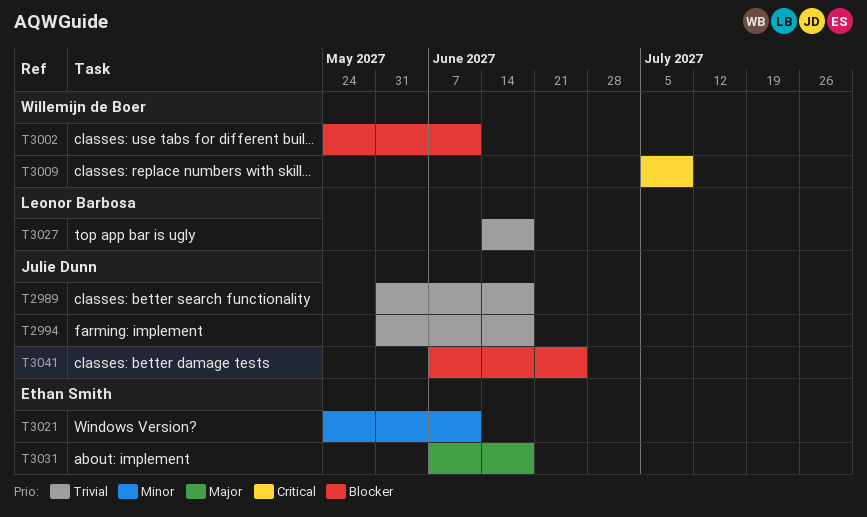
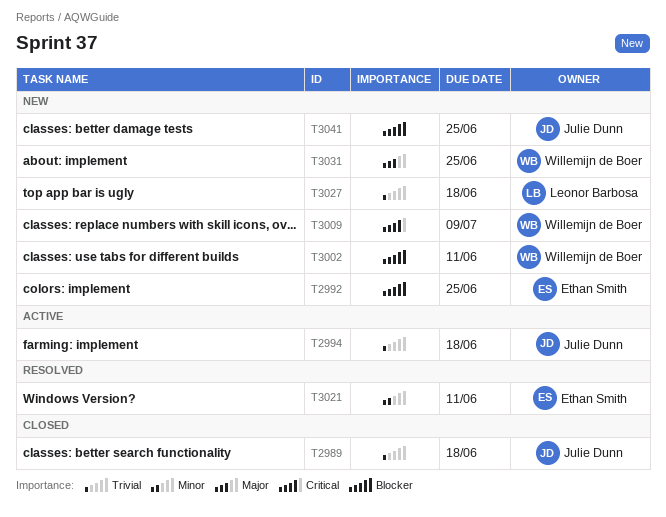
T2992: none -> present
T3031, owner: Ethan Smith -> Willemijn de Boer
T3031, due: Jun 18 -> Jun 25

